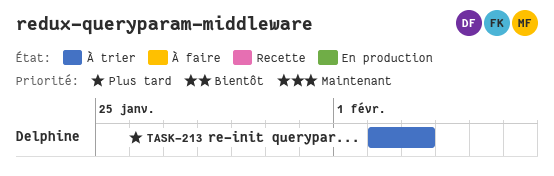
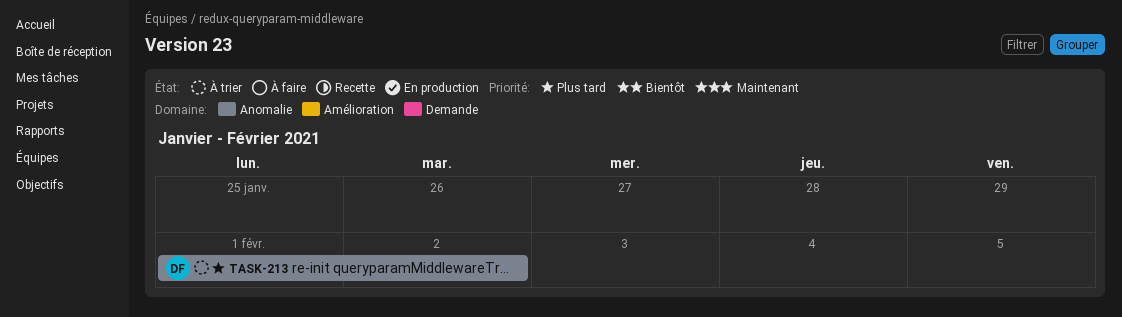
TASK-213, start: Feb 2 -> Feb 1
TASK-213, due: Feb 3 -> Feb 2

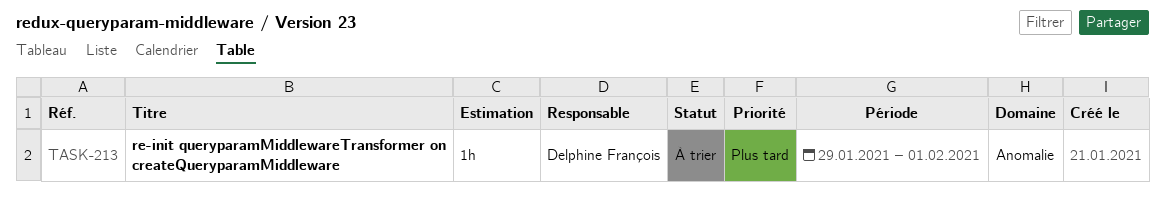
TASK-213, start: Feb 1 -> Jan 29
TASK-213, due: Feb 2 -> Feb 1

